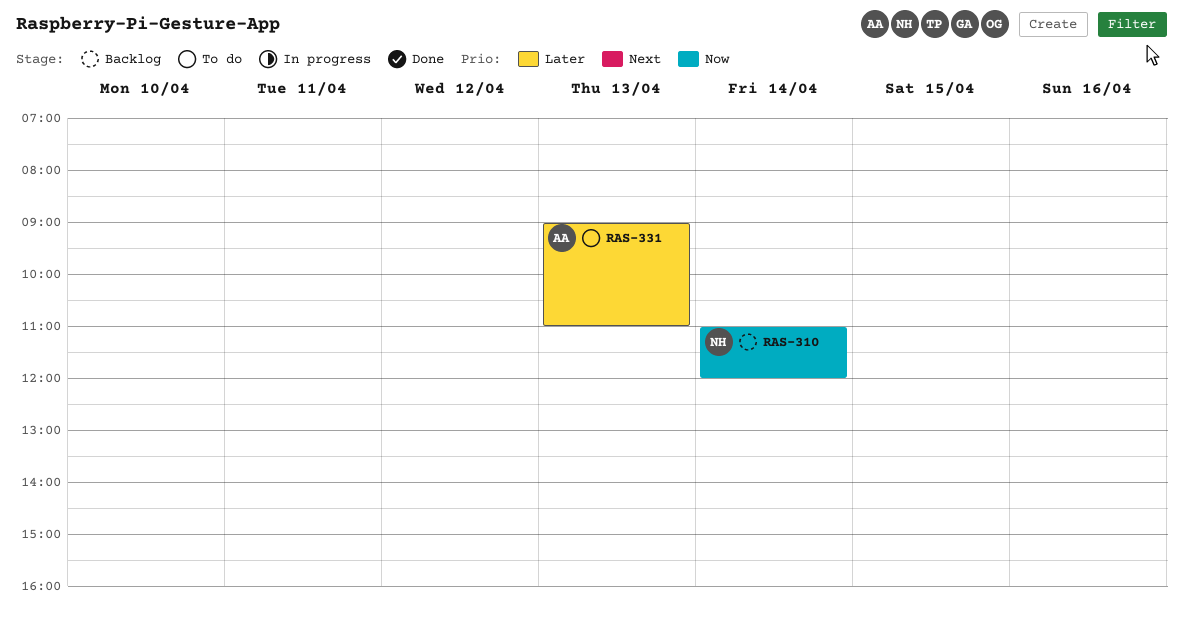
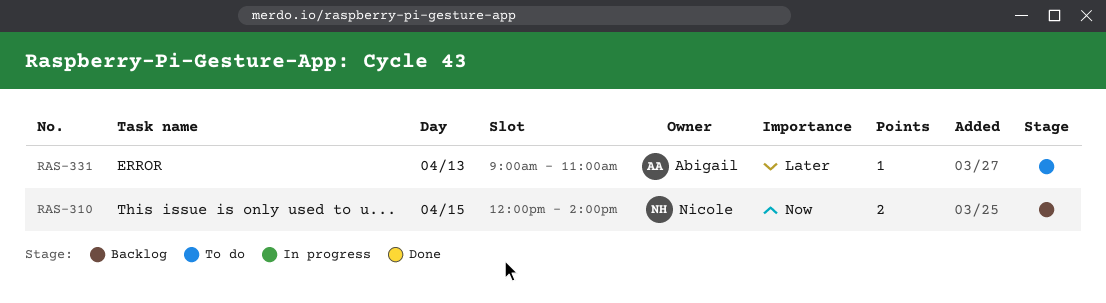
RAS-310, day: Apr 14 -> Apr 15
RAS-310, begins: 11:00 -> 12:00
RAS-310, ends: 12:00 -> 14:00

